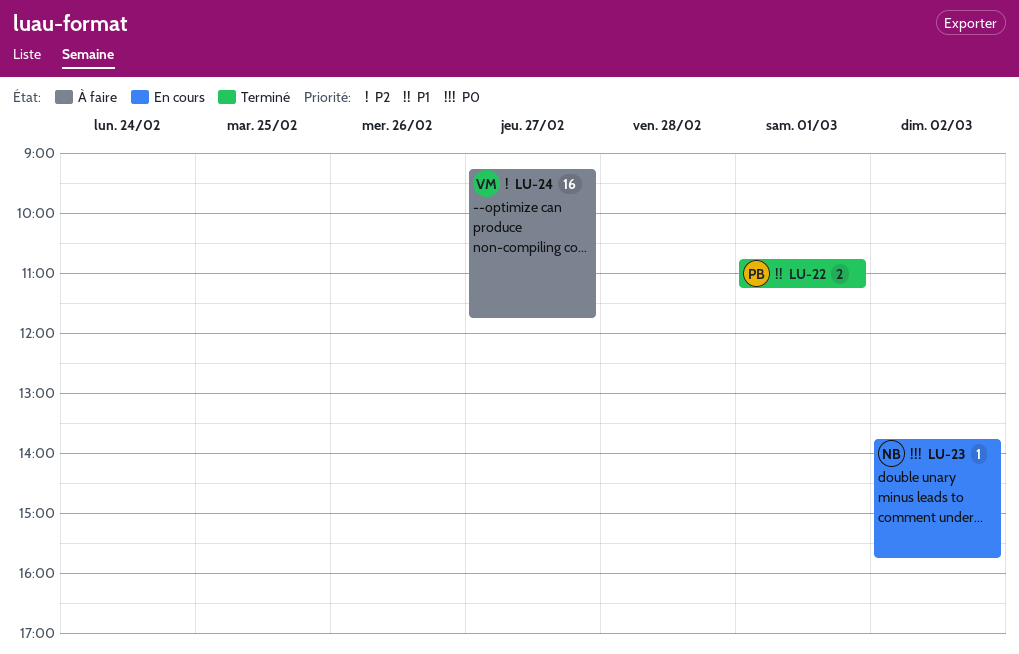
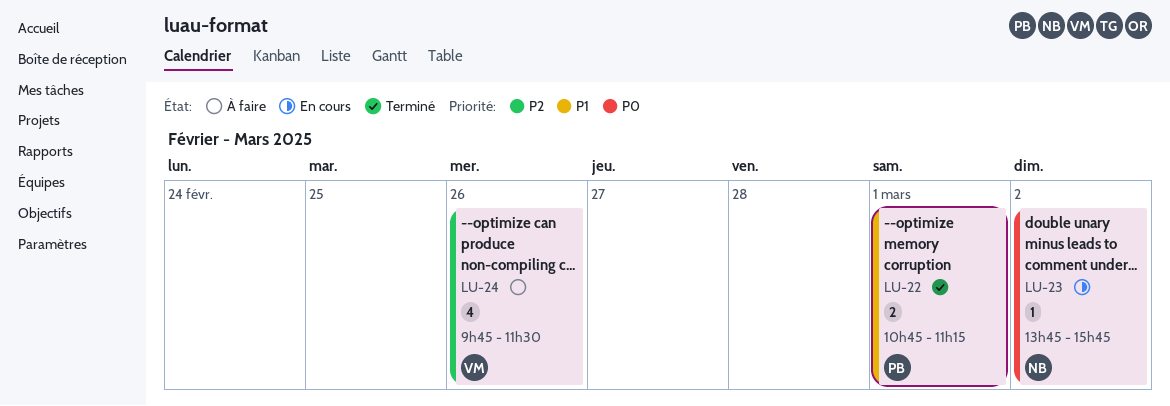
LU-24, estimate: 16 -> 4
LU-24, day: Feb 27 -> Feb 26
LU-24, begins: 09:15 -> 09:45
LU-24, ends: 11:45 -> 11:30

